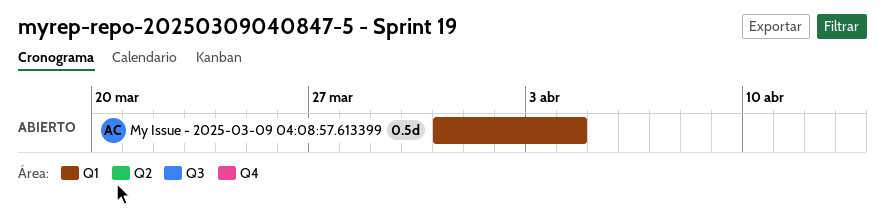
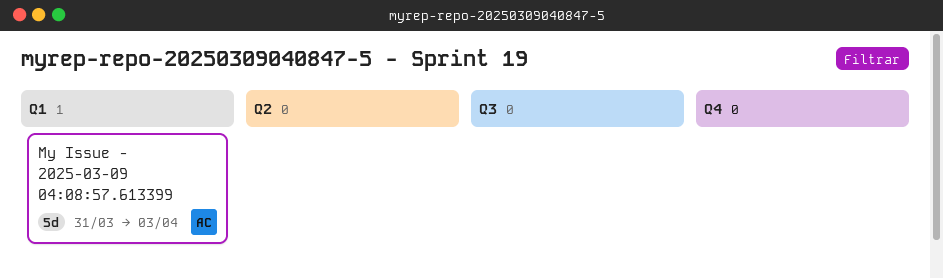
My Issue - 2025-03-09 04:08:57.613399, estimate: 0.5d -> 5d
My Issue - 2025-03-09 04:08:57.613399, due: Apr 4 -> Apr 3

